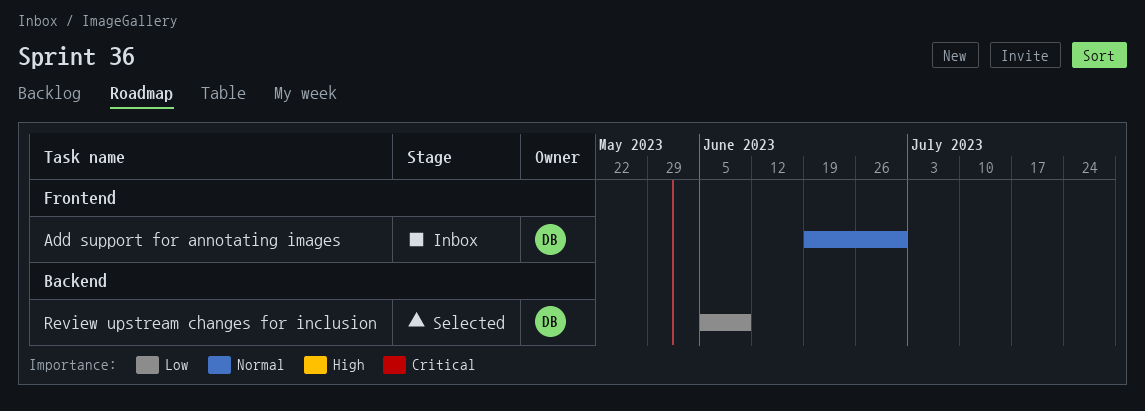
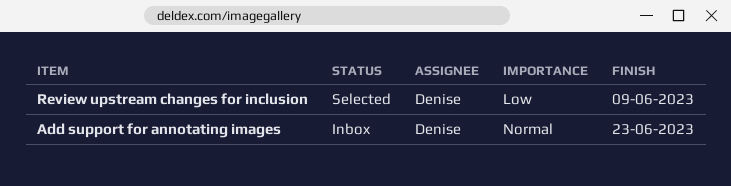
Add support for annotating images, due: Jun 30 -> Jun 23

